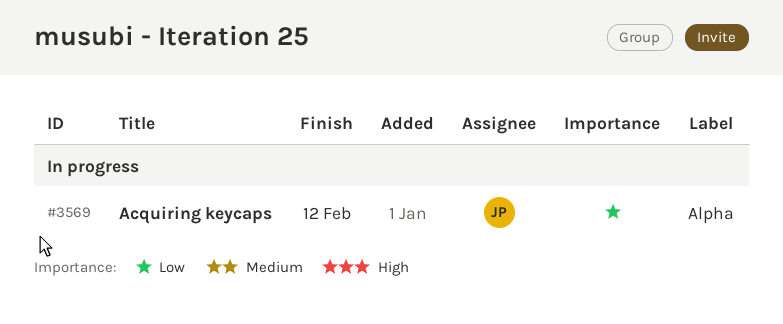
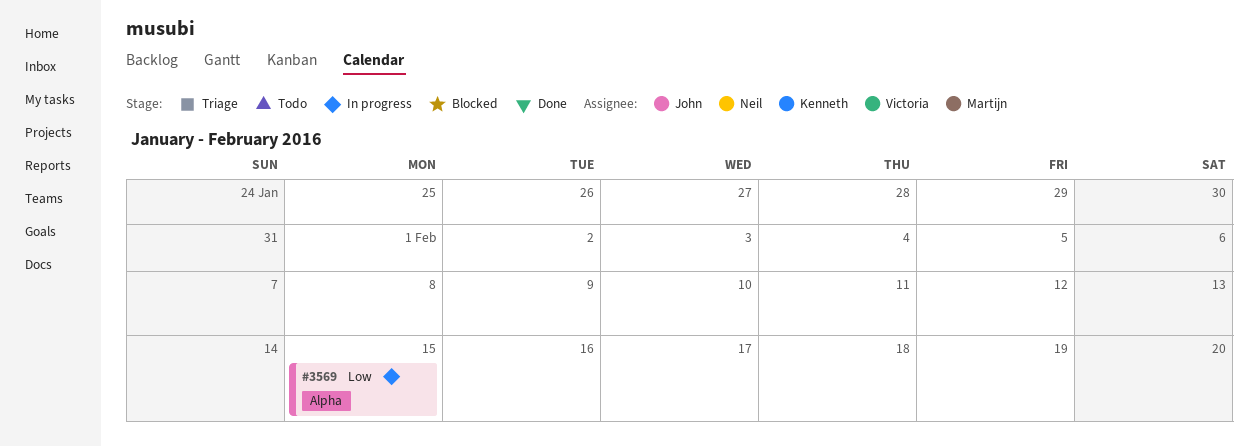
#3569, due: Feb 12 -> Feb 15

